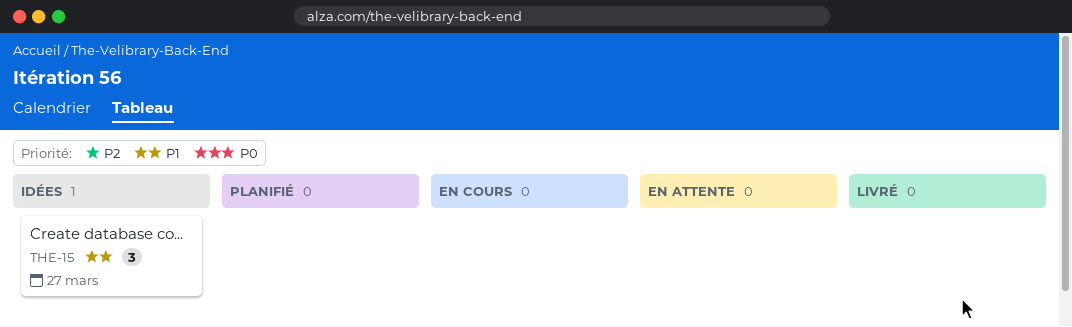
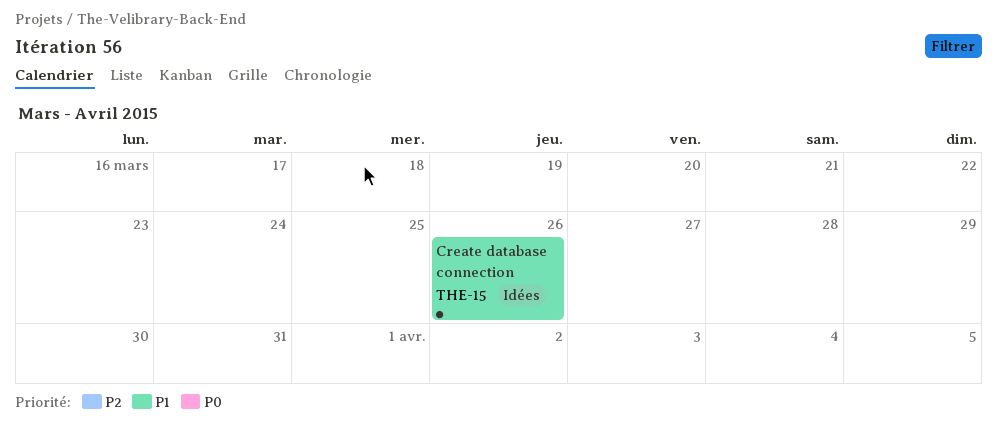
THE-15, estimate: 3 -> 1
THE-15, due: Mar 27 -> Mar 26

